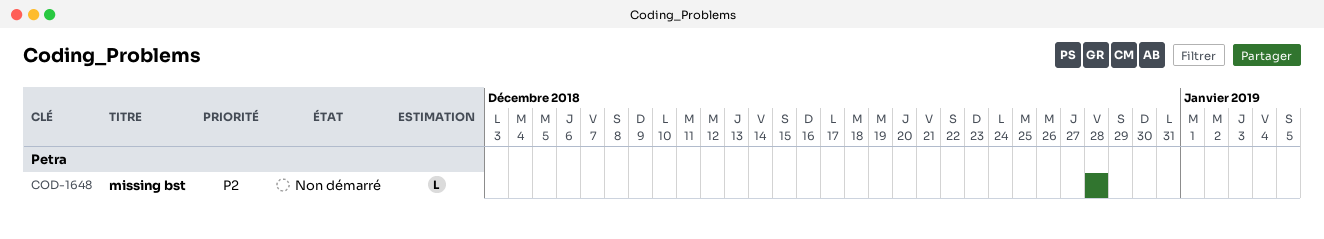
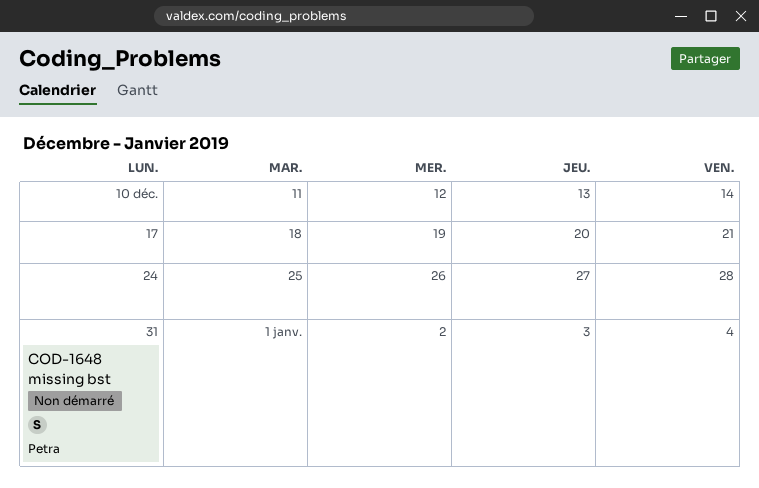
COD-1648, estimate: L -> S
COD-1648, due: Dec 28 -> Dec 31

